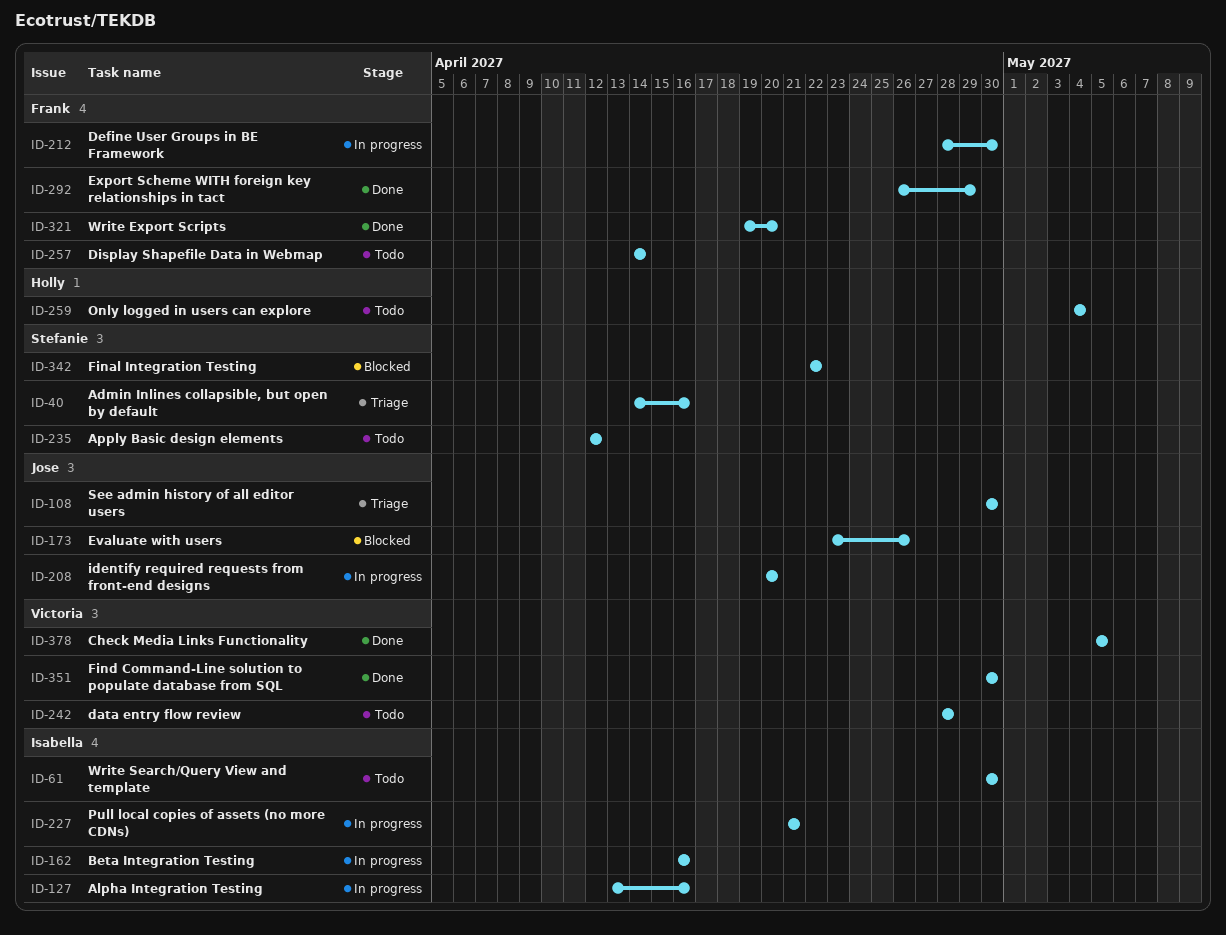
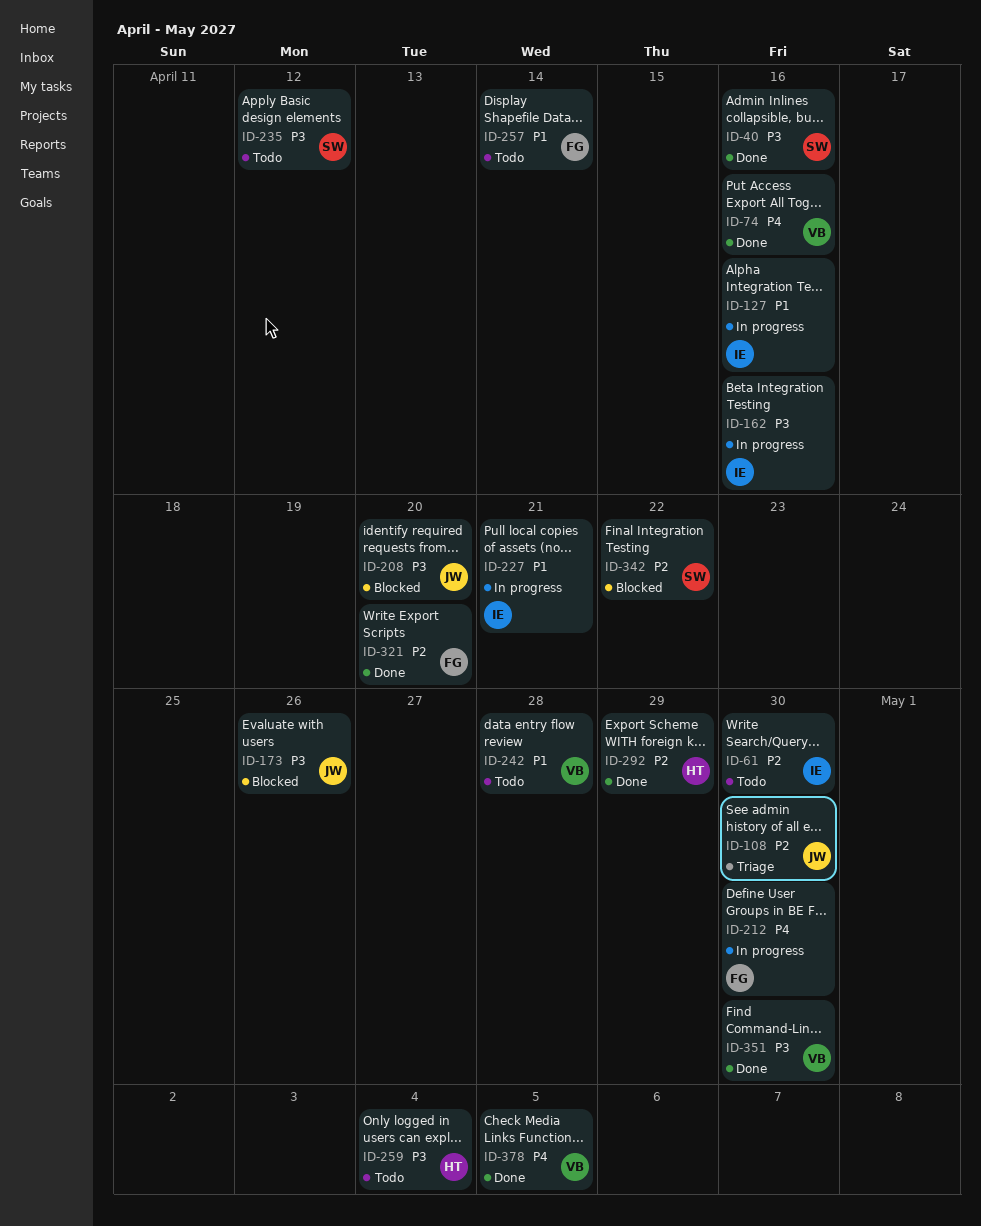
ID-40, status: Triage -> Done
ID-74: none -> present
ID-208, status: In progress -> Blocked
ID-292, owner: Frank -> Holly

